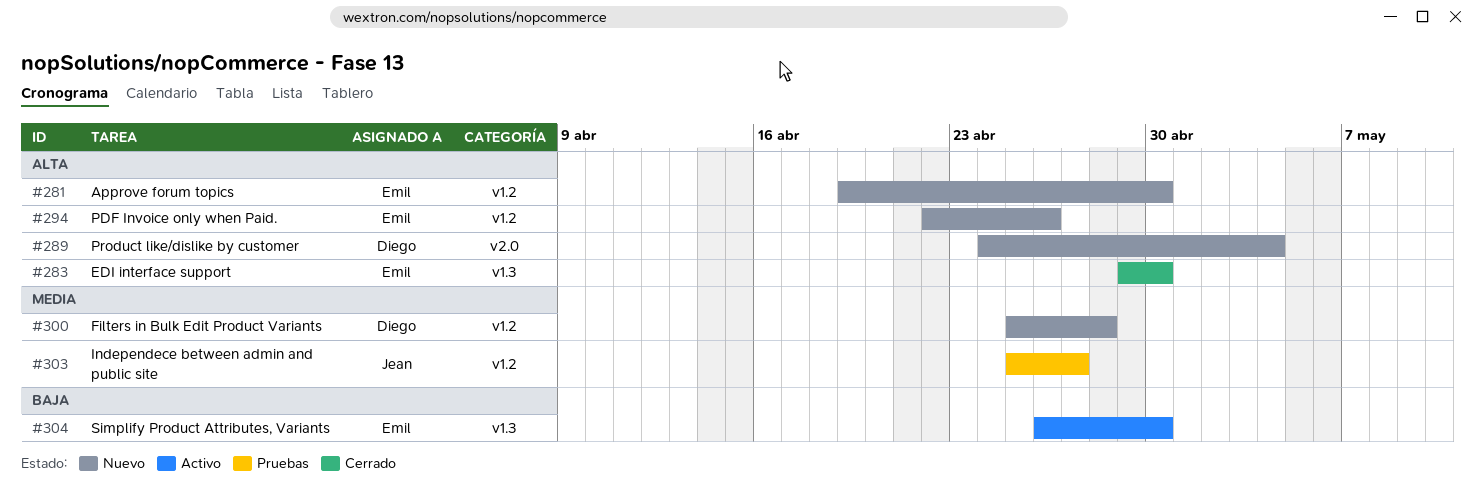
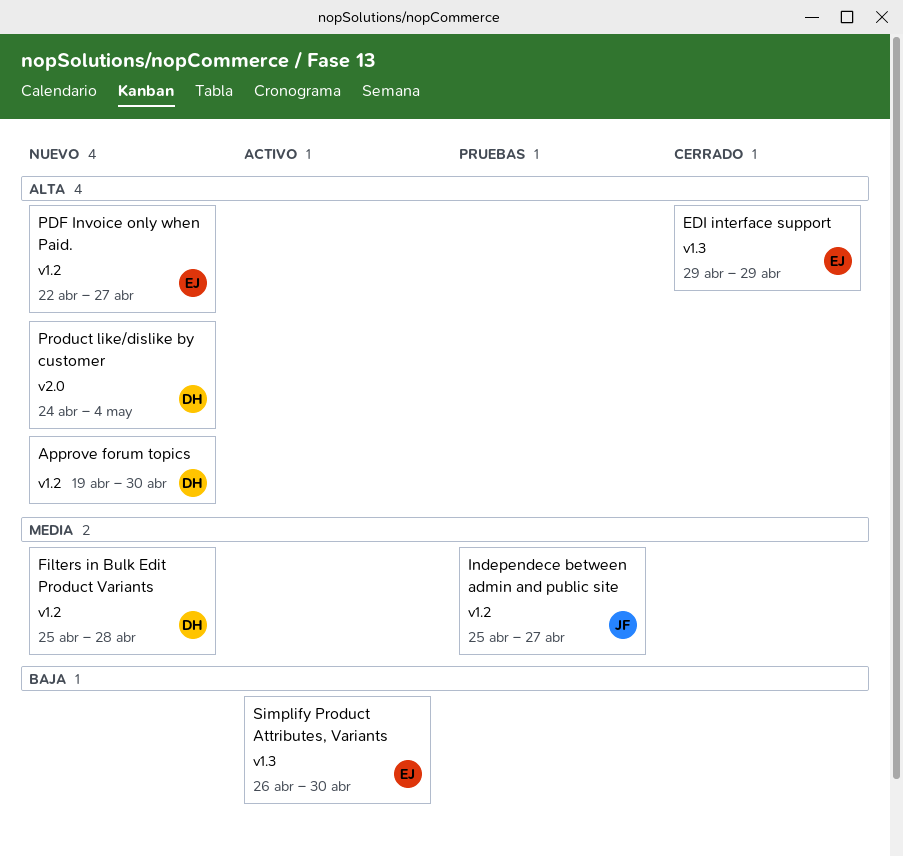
Approve forum topics, owner: Emil -> Diego
EDI interface support, due: Apr 30 -> Apr 29
PDF Invoice only when Paid., due: Apr 26 -> Apr 27

